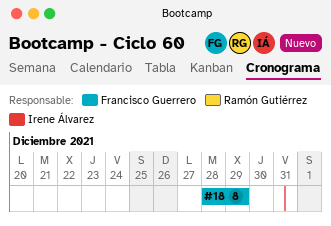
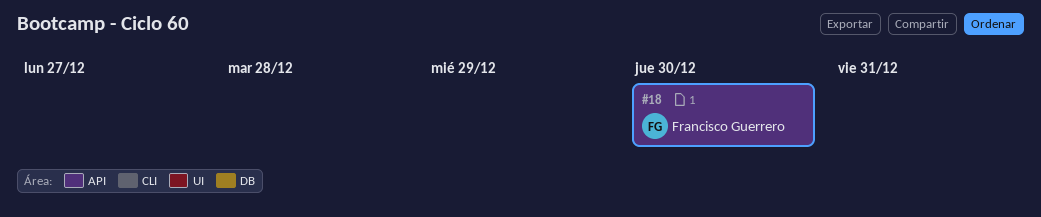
#18, due: Dec 29 -> Dec 30

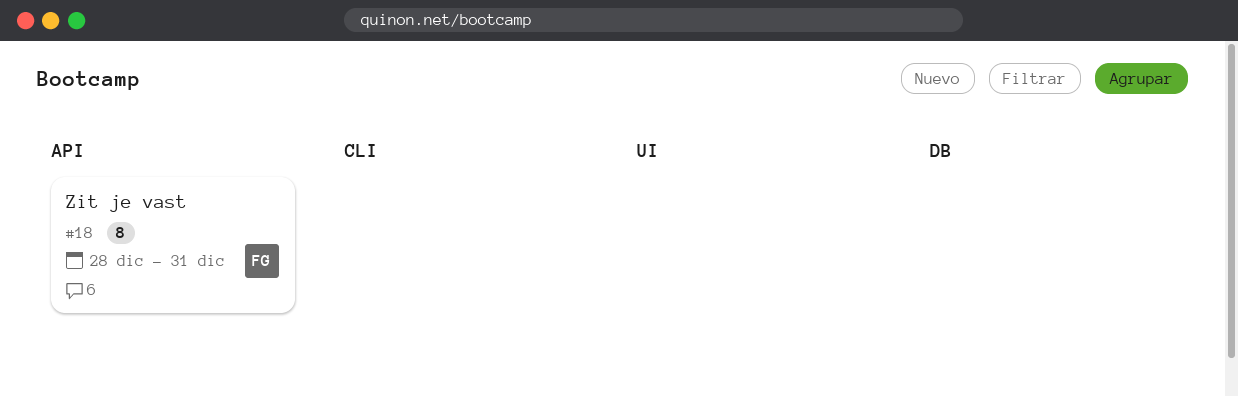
#18, due: Dec 30 -> Dec 31

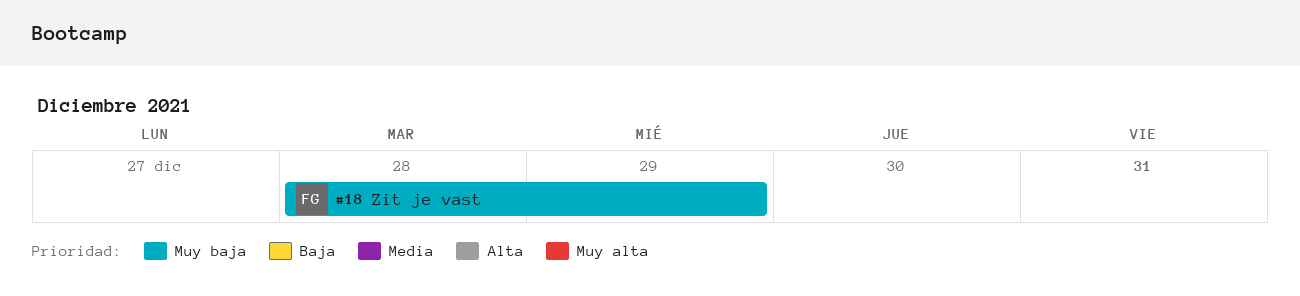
#18, due: Dec 31 -> Dec 29

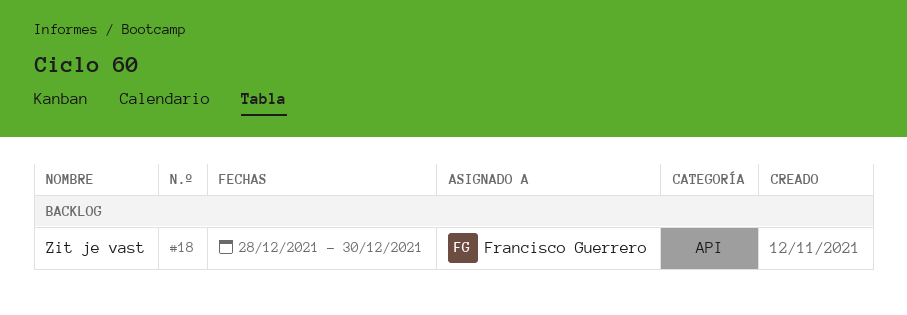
#18, due: Dec 29 -> Dec 30

